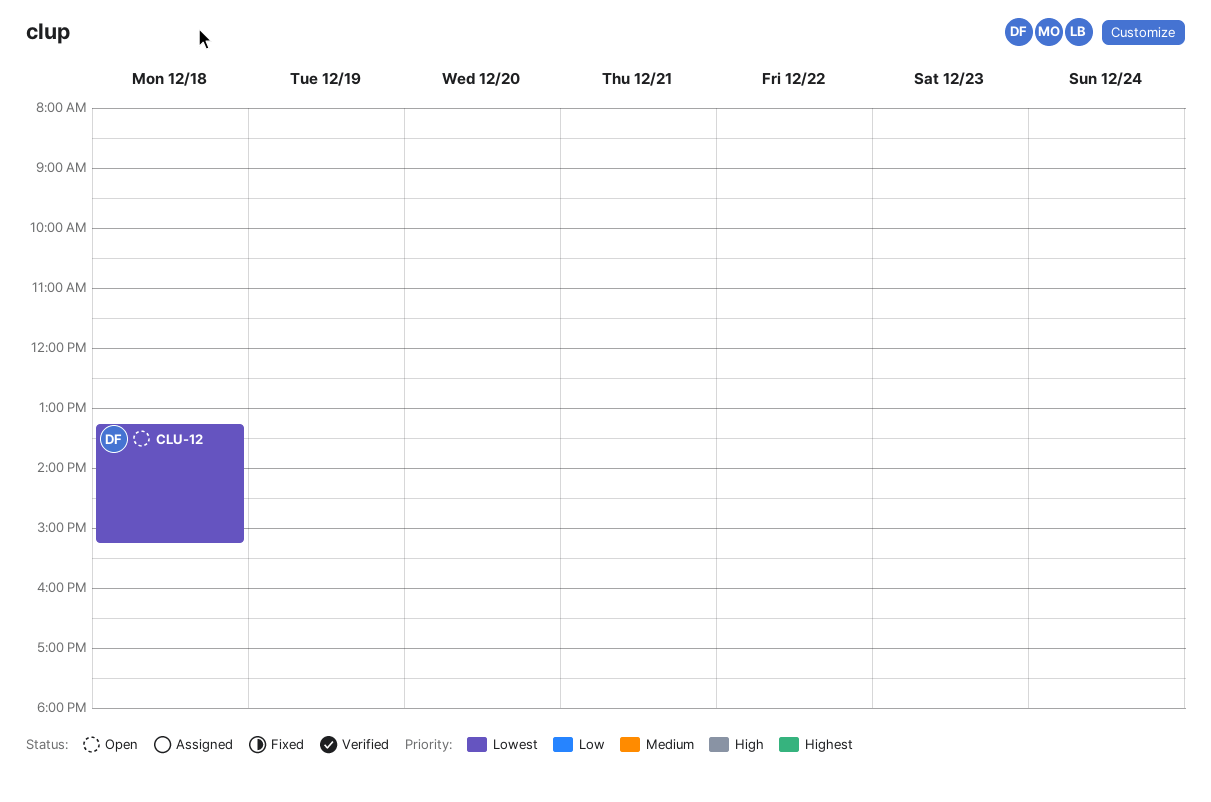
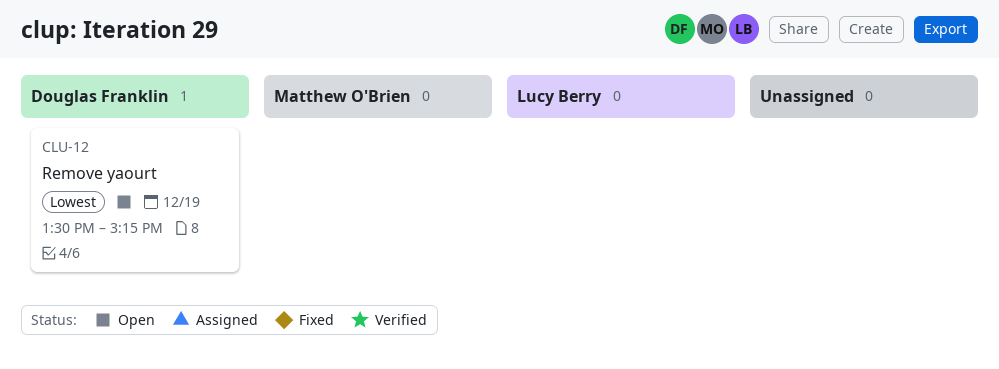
CLU-12, day: Dec 18 -> Dec 19
CLU-12, begins: 13:15 -> 13:30

